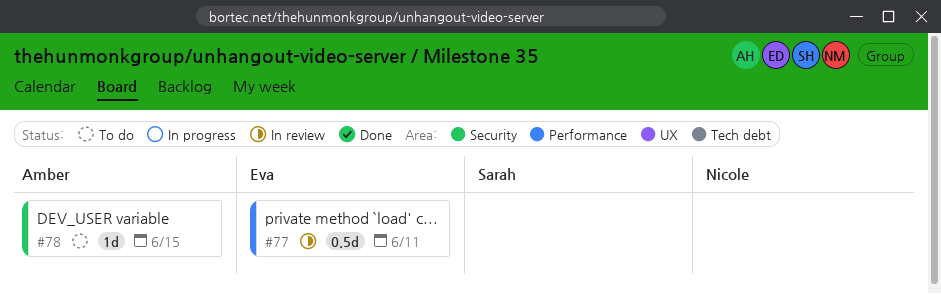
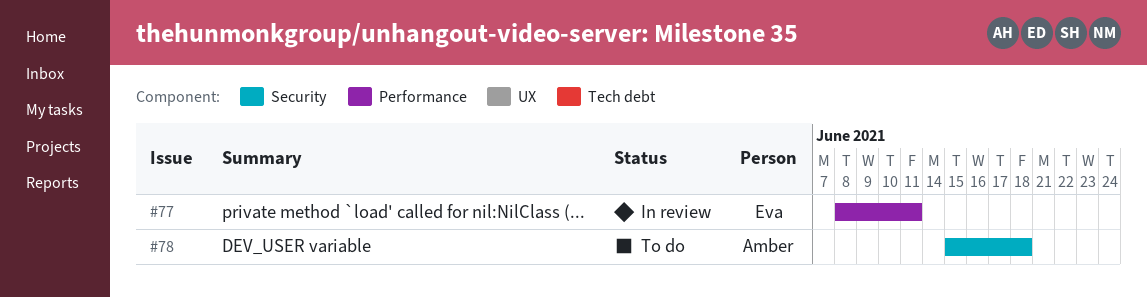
#78, due: Jun 15 -> Jun 18

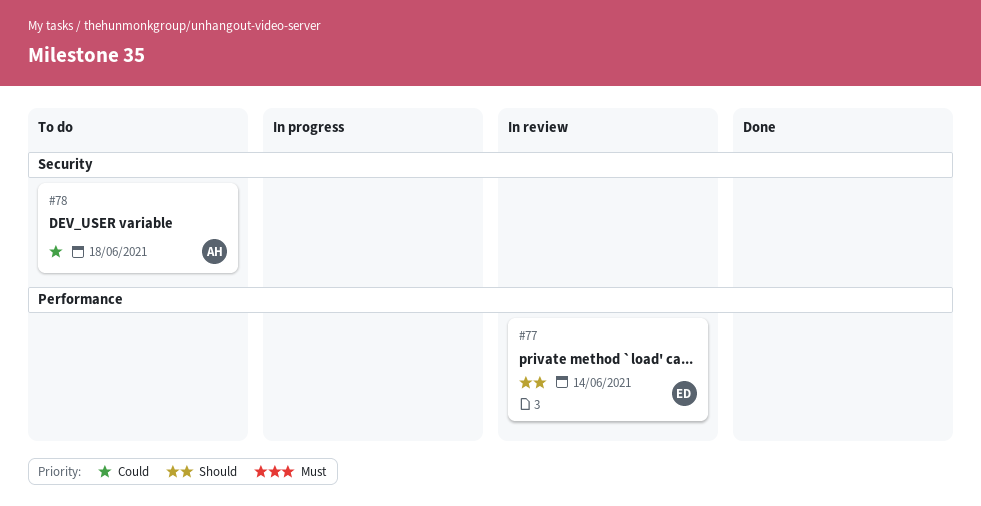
#77, due: Jun 11 -> Jun 14

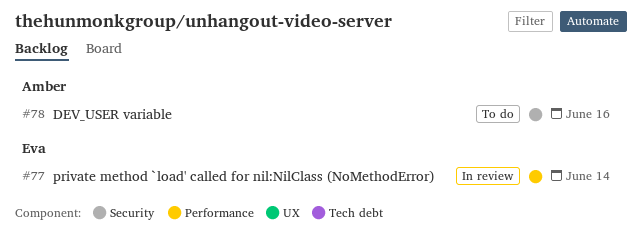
#78, due: Jun 18 -> Jun 16

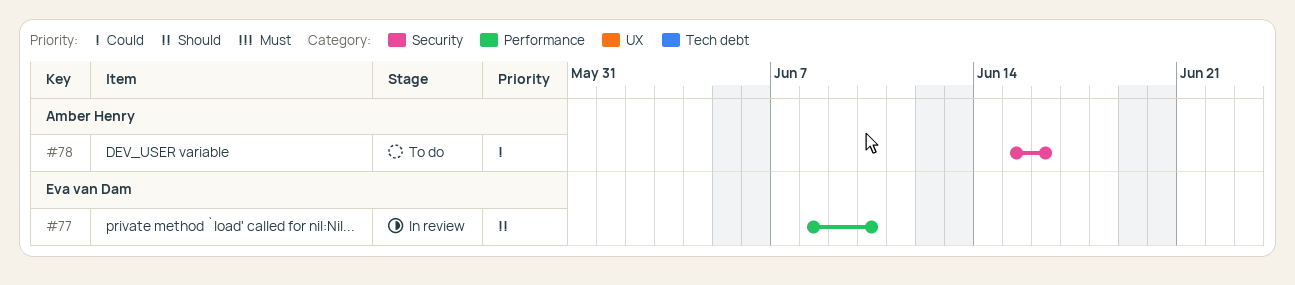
#77, due: Jun 14 -> Jun 10

